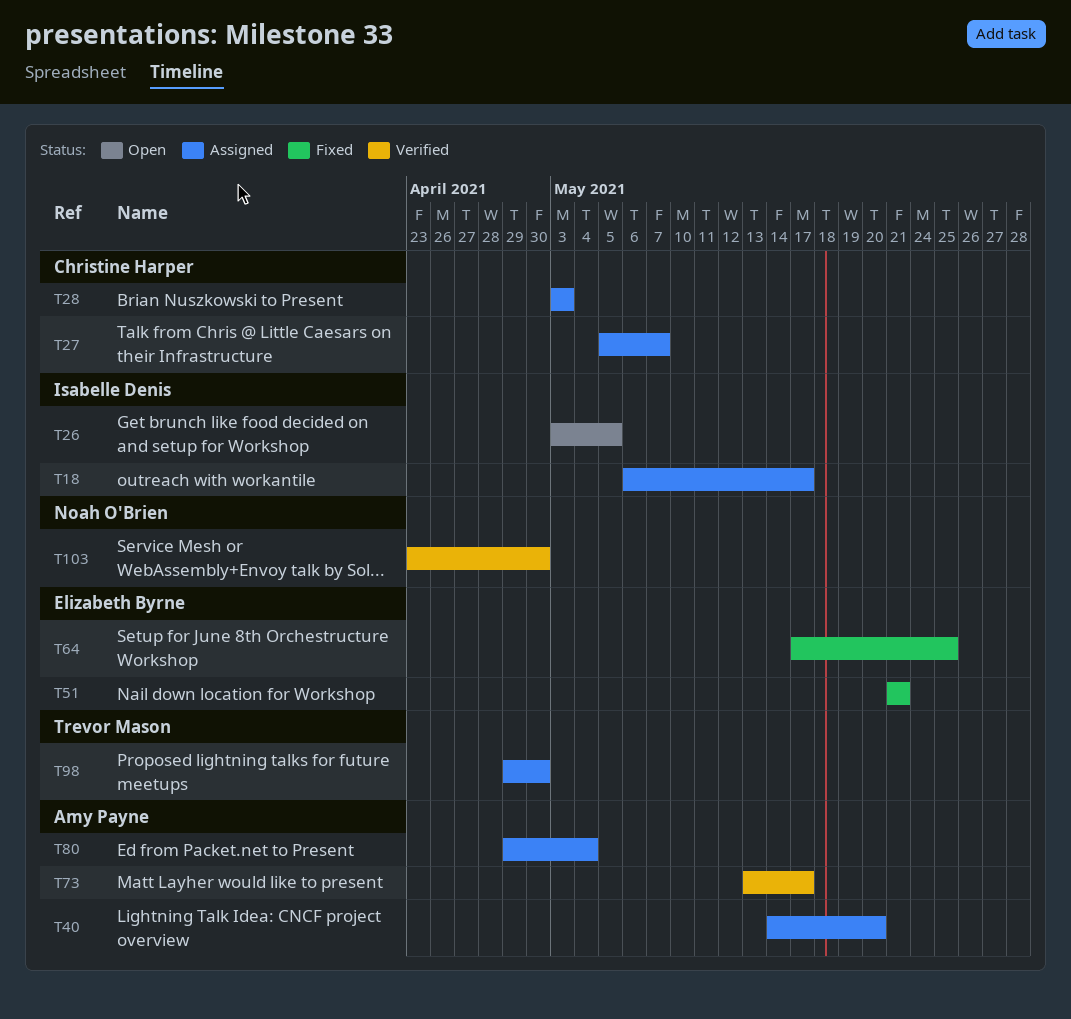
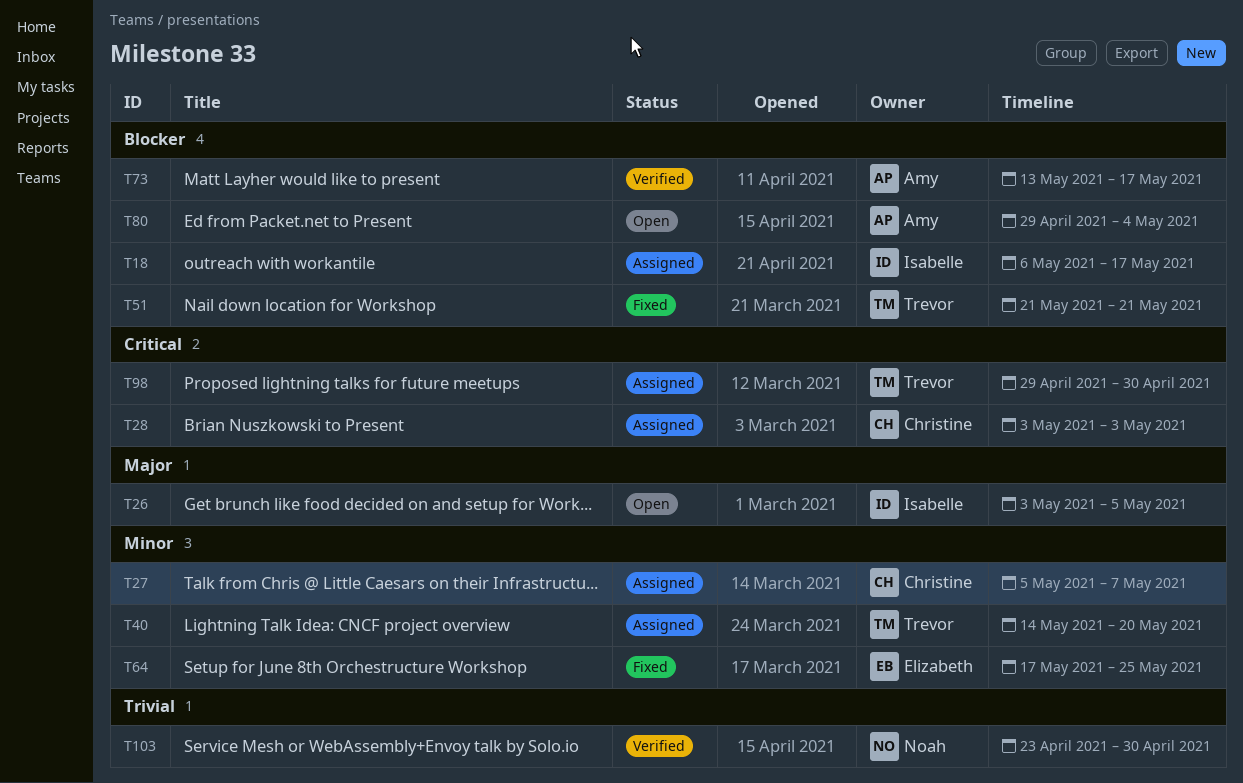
T40, owner: Amy Payne -> Trevor Mason
T51, owner: Elizabeth Byrne -> Trevor Mason
T80, status: Assigned -> Open

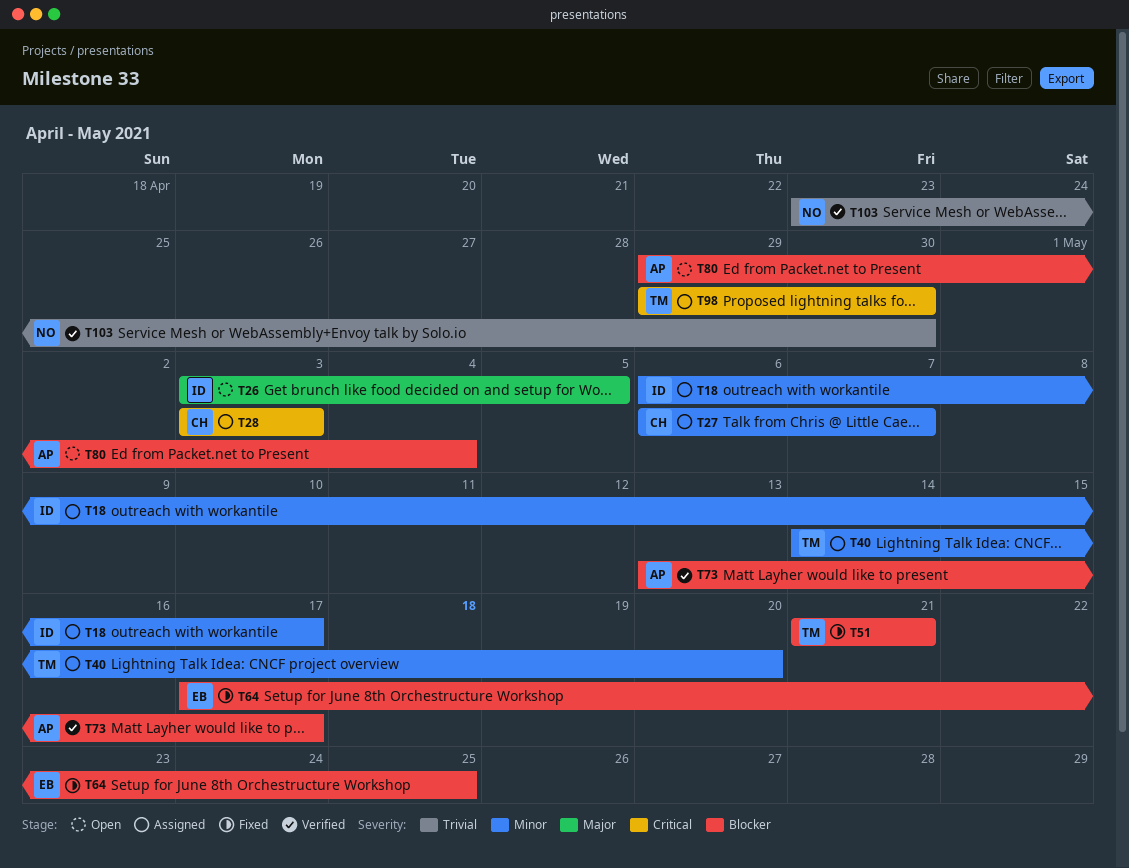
T18, priority: Blocker -> Minor
T27, start: May 5 -> May 6
T64, priority: Minor -> Blocker

